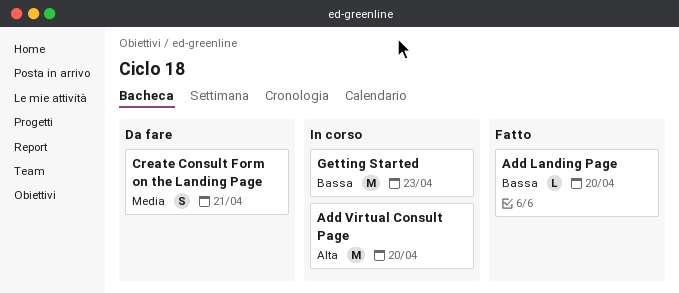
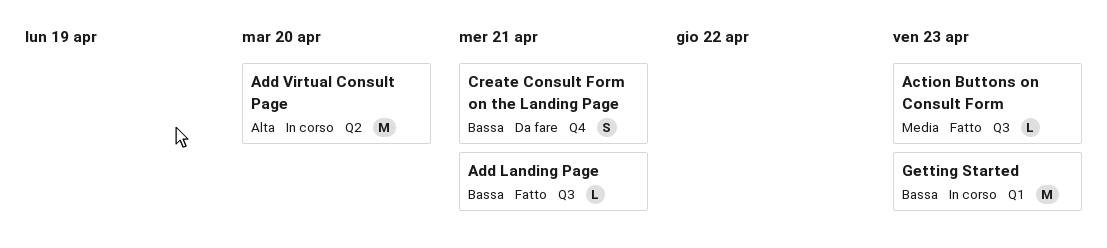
Action Buttons on Consult Form: none -> present
Add Landing Page, due: Apr 20 -> Apr 21
Create Consult Form on the Landing Page, priority: Media -> Bassa

